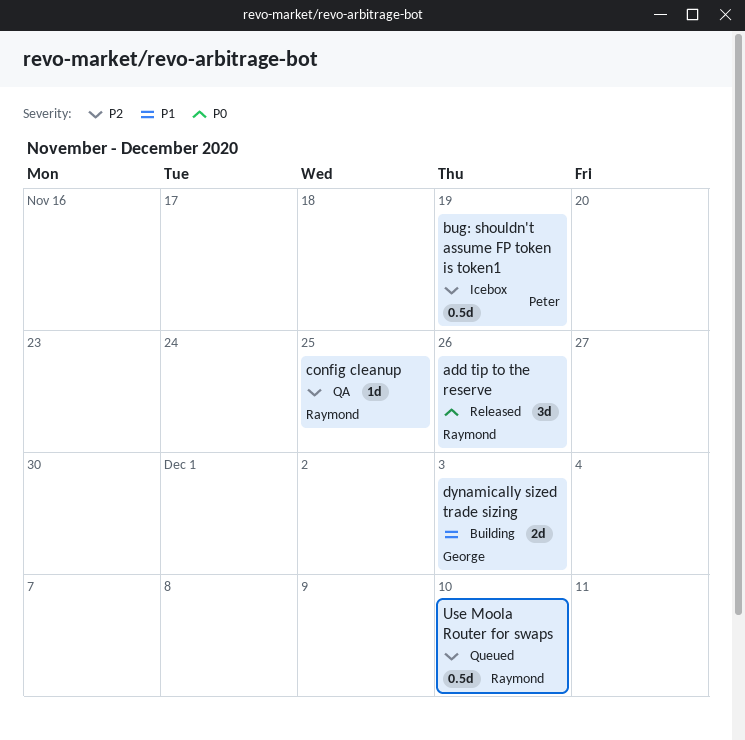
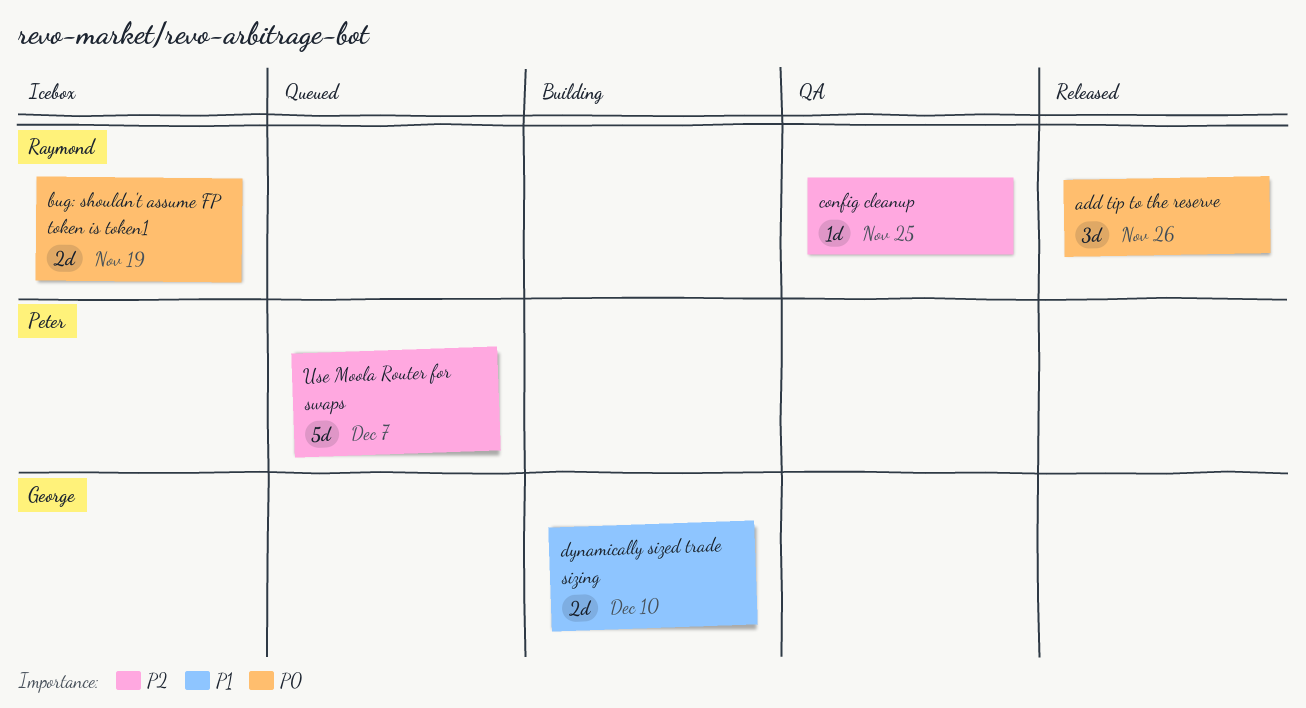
bug: shouldn't assume FP token is token1, owner: Peter -> Raymond
bug: shouldn't assume FP token is token1, priority: P2 -> P0
bug: shouldn't assume FP token is token1, estimate: 0.5d -> 2d
dynamically sized trade sizing, due: Dec 3 -> Dec 10
Use Moola Router for swaps, owner: Raymond -> Peter
Use Moola Router for swaps, estimate: 0.5d -> 5d
Use Moola Router for swaps, due: Dec 10 -> Dec 7

